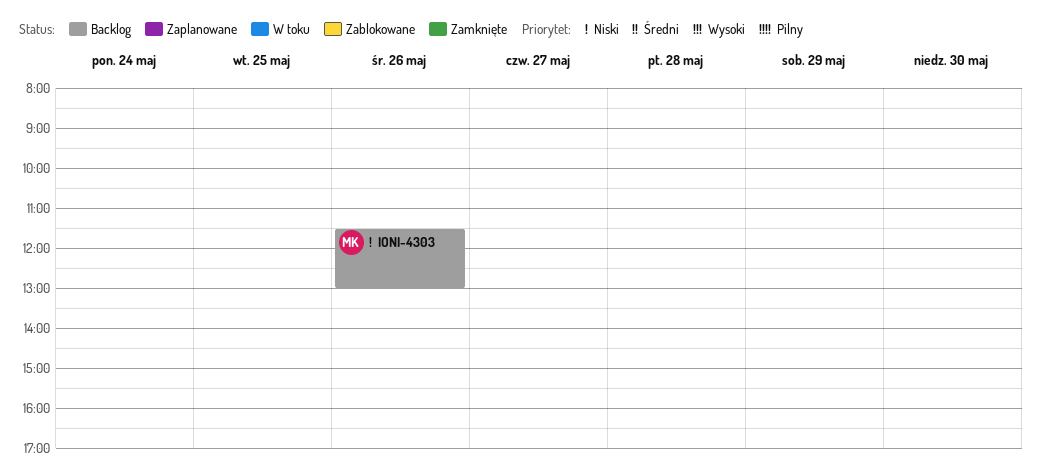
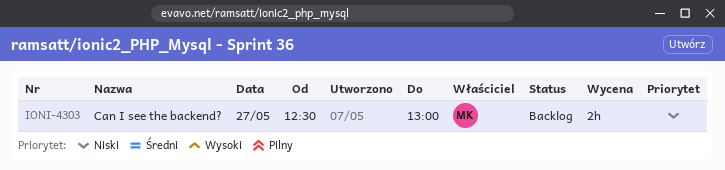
IONI-4303, day: May 26 -> May 27
IONI-4303, begins: 11:30 -> 12:30

